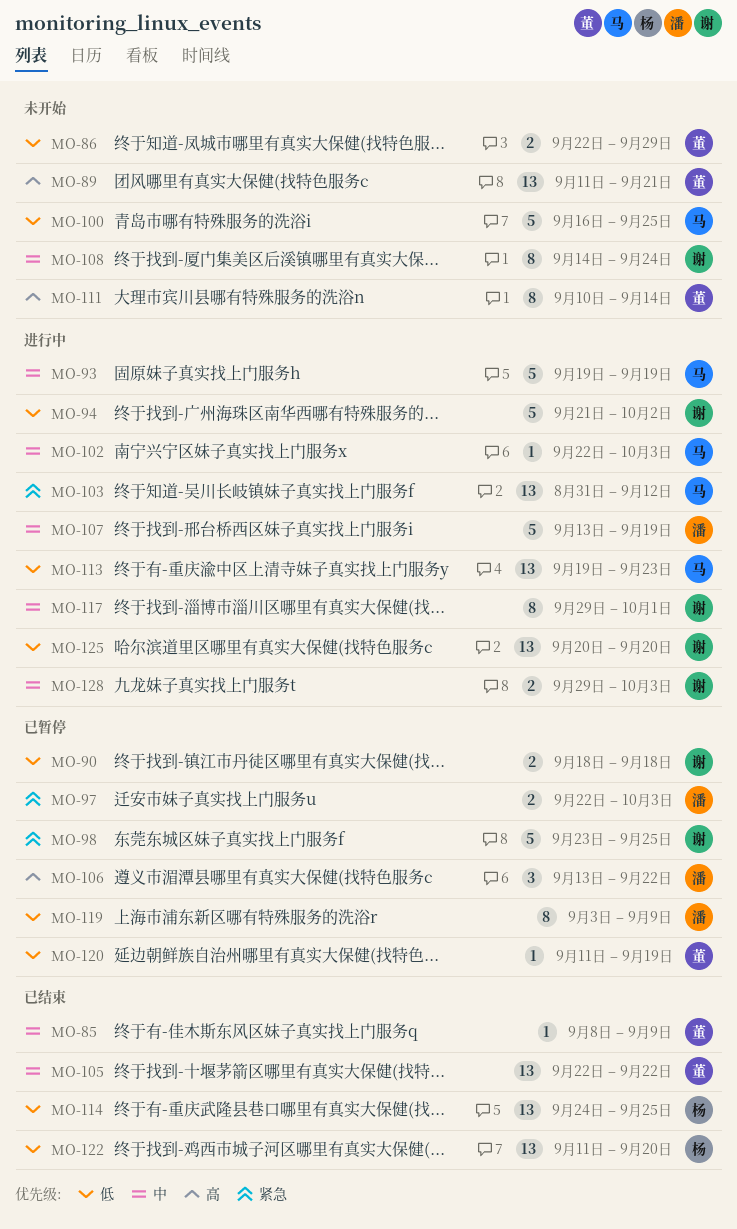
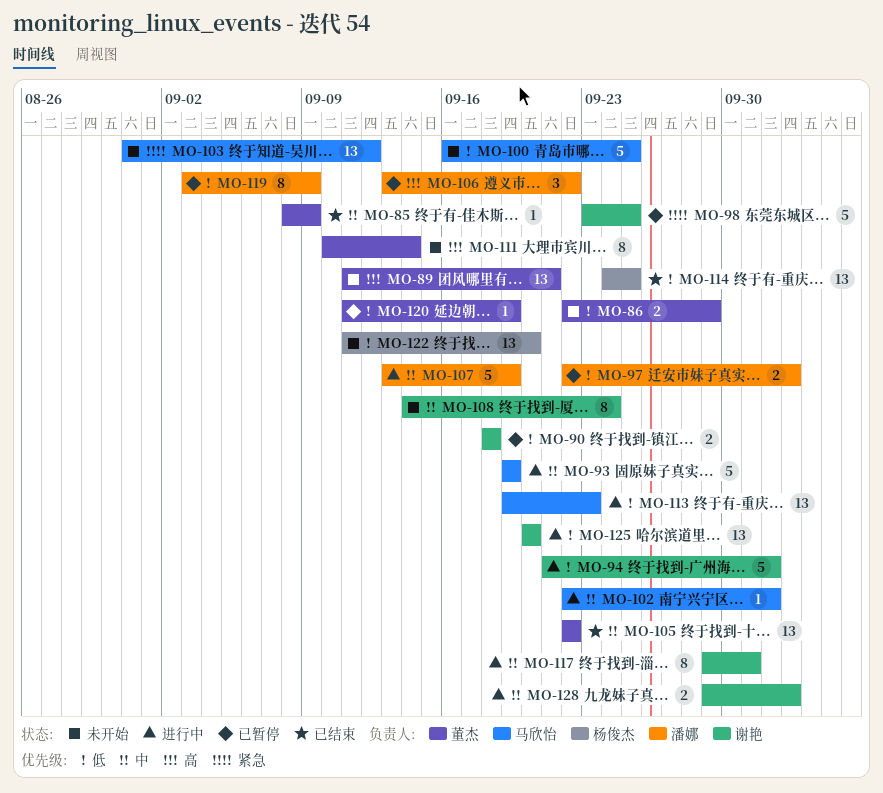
MO-97, priority: 紧急 -> 低
MO-102, due: Oct 3 -> Oct 2
MO-103, status: 进行中 -> 未开始
MO-122, status: 已结束 -> 未开始

